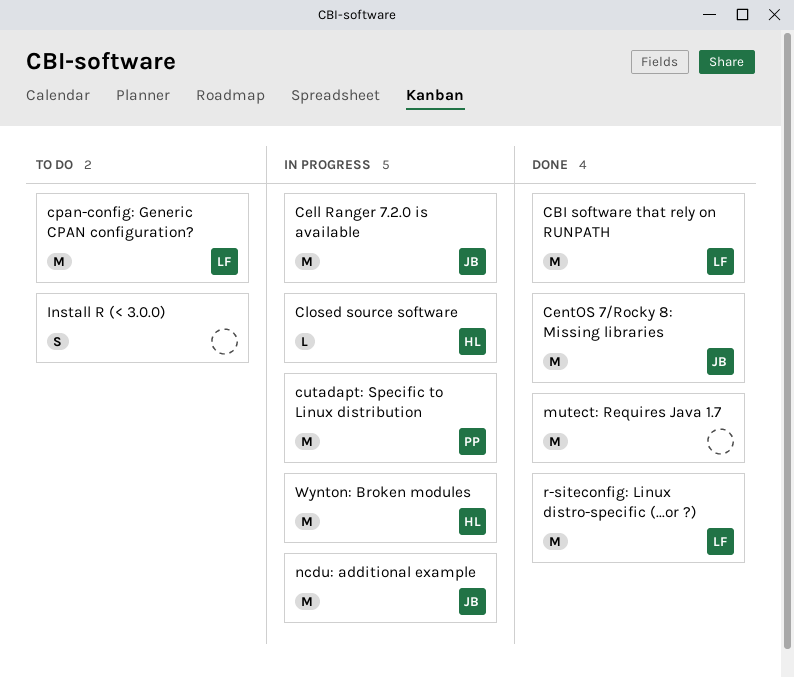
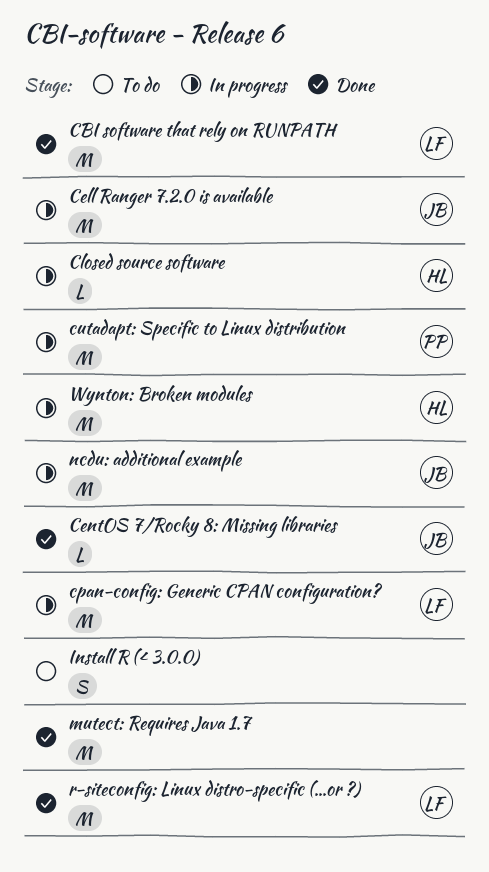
CentOS 7/Rocky 8: Missing libraries, estimate: M -> L
cpan-config: Generic CPAN configuration?, status: To do -> In progress

